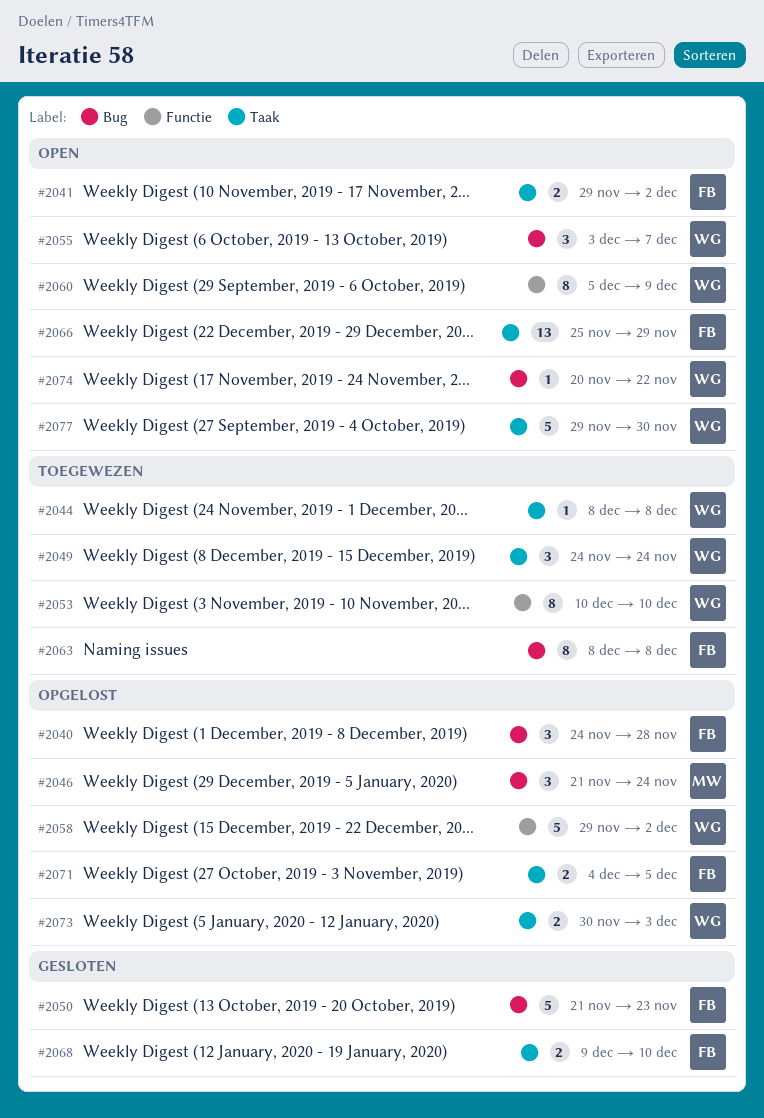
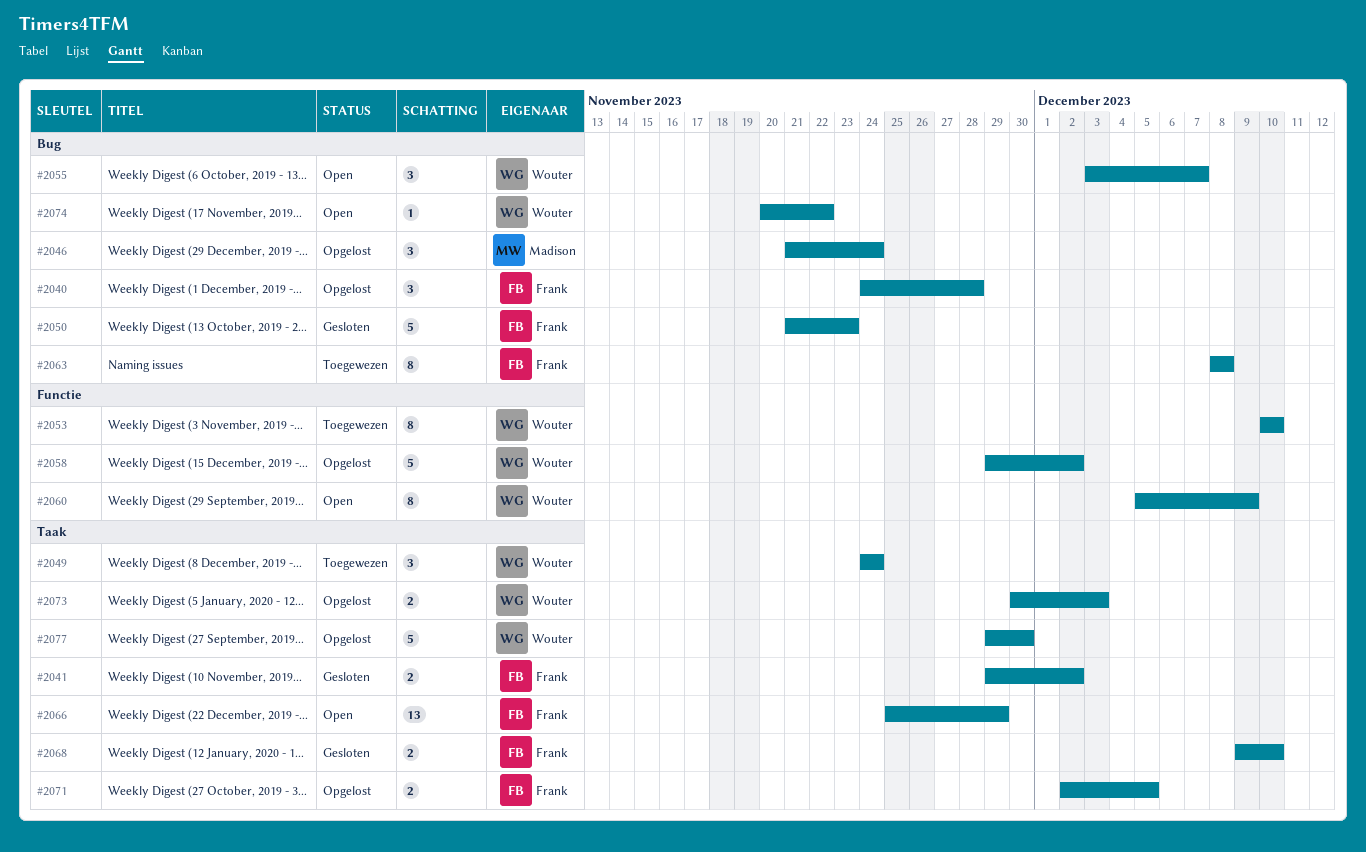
#2041, status: Open -> Gesloten
#2044: present -> none
#2071, start: Dec 4 -> Dec 2
#2077, status: Open -> Opgelost

